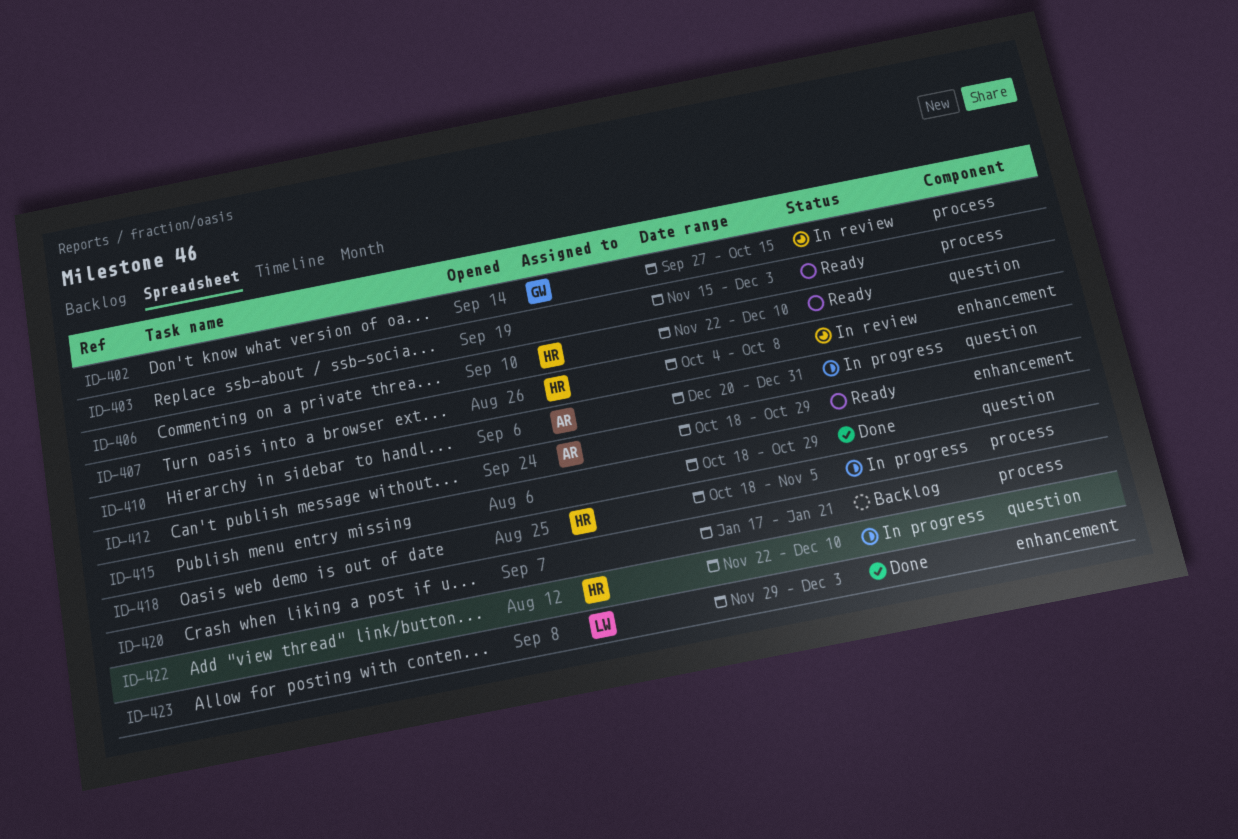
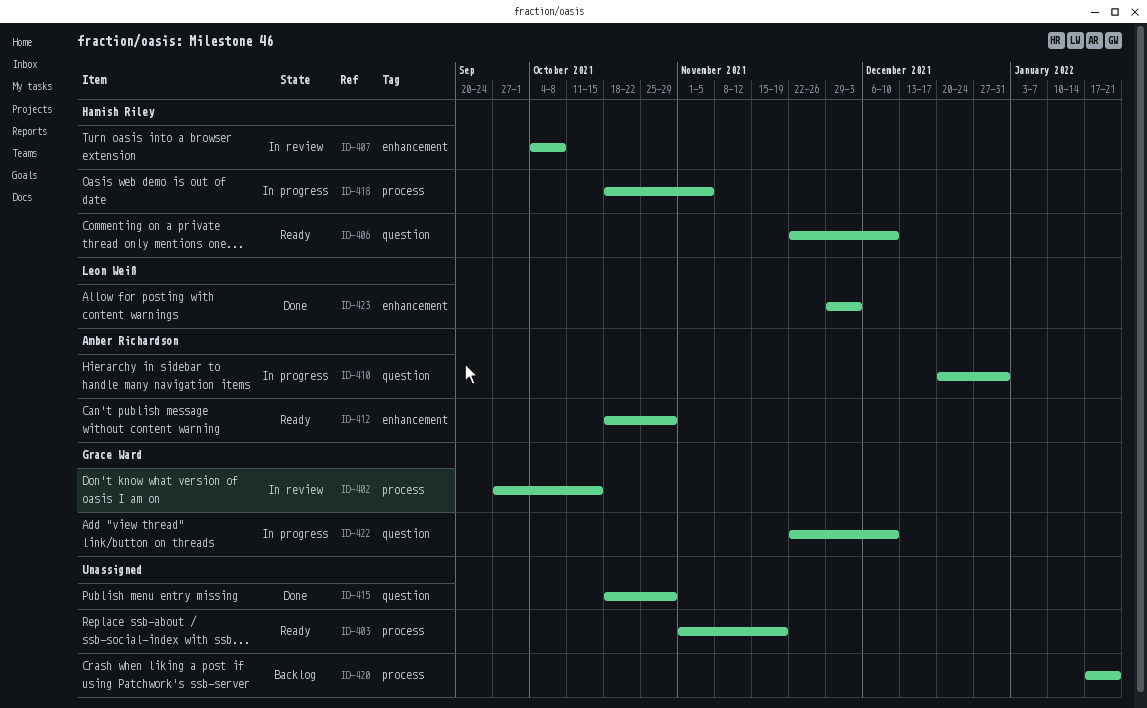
ID-403, start: Nov 15 -> Nov 1
ID-403, due: Dec 3 -> Nov 19
ID-422, owner: Hamish Riley -> Grace Ward

